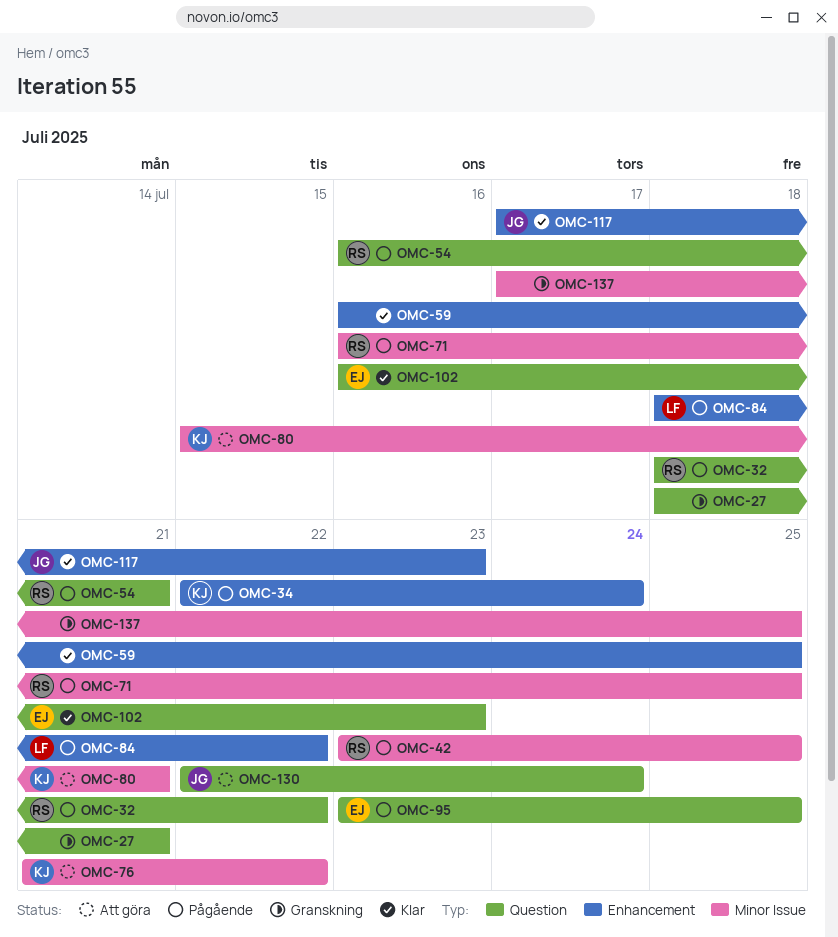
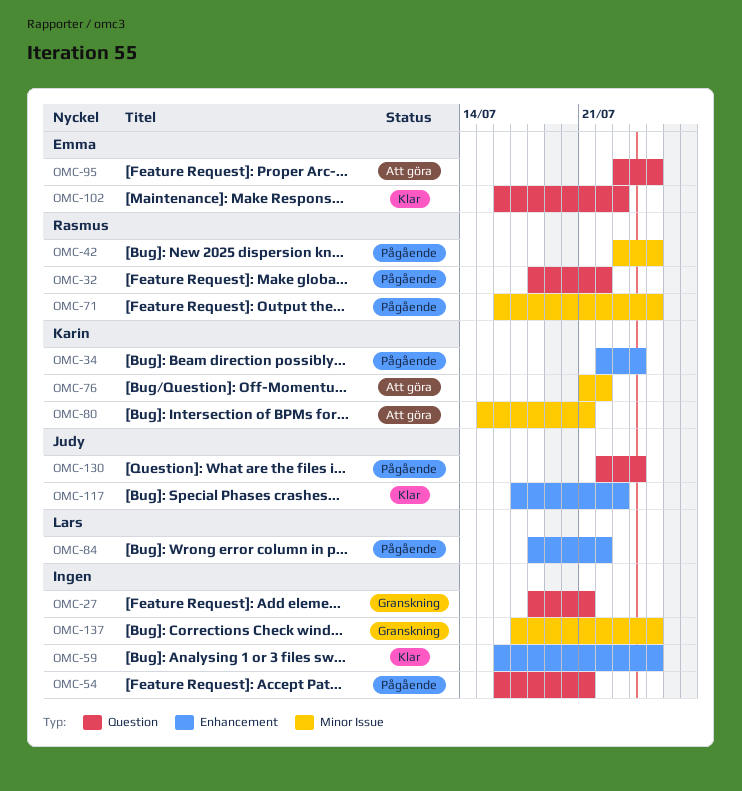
OMC-54, owner: Rasmus -> none
OMC-95, status: Pågående -> Att göra
OMC-130, status: Att göra -> Pågående

